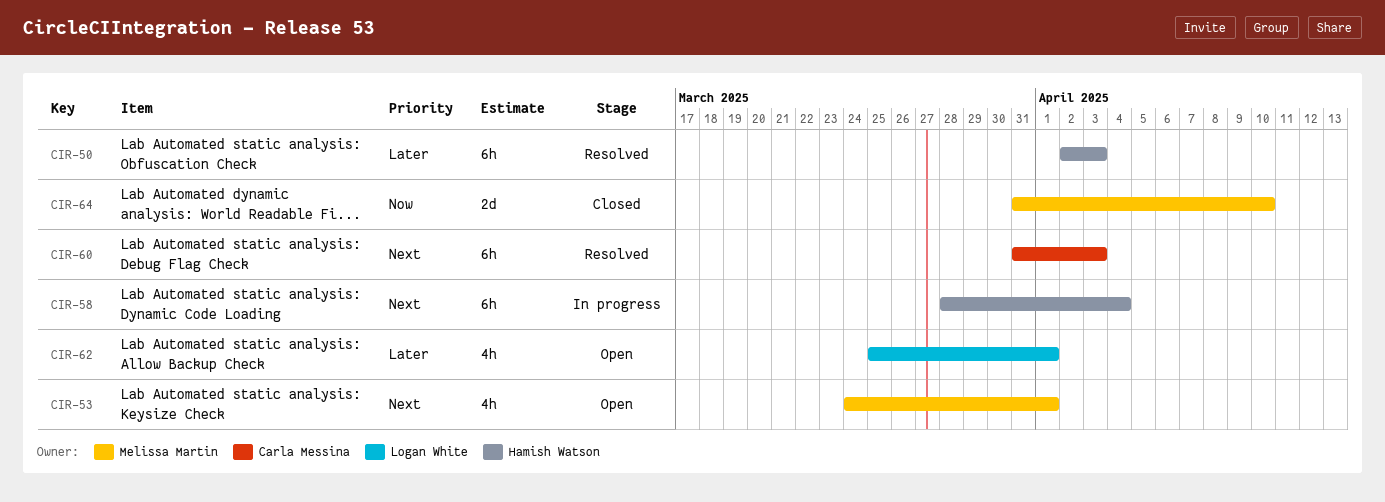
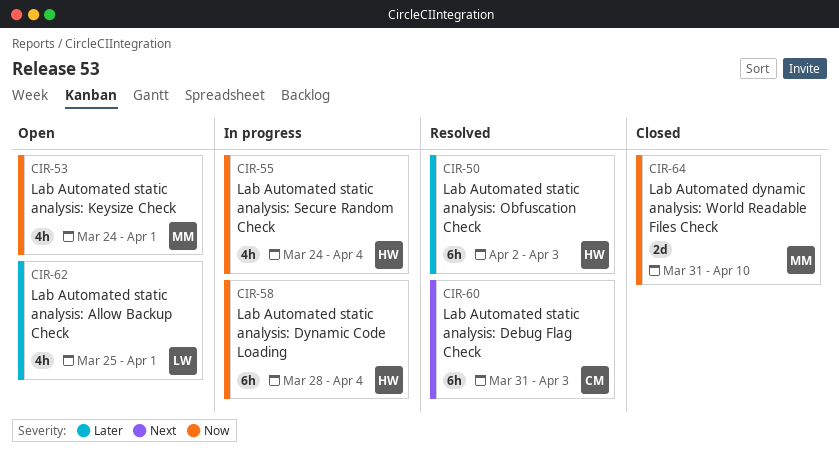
CIR-53, priority: Next -> Now
CIR-55: none -> present
CIR-58, priority: Next -> Now

